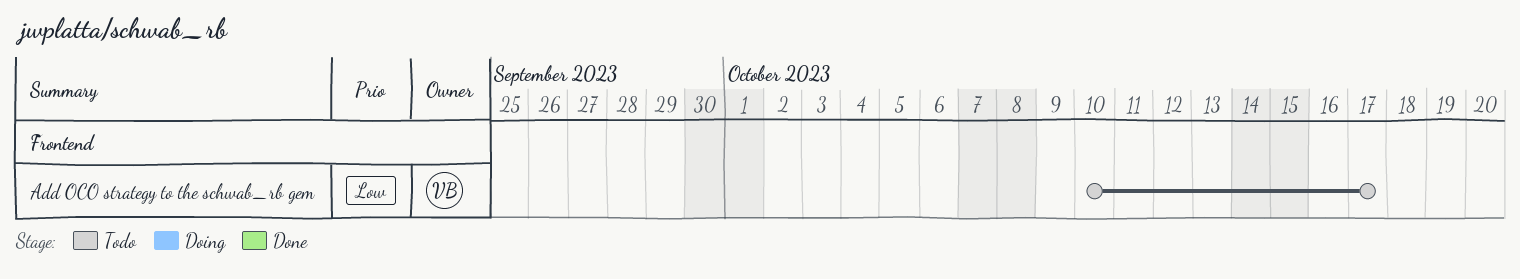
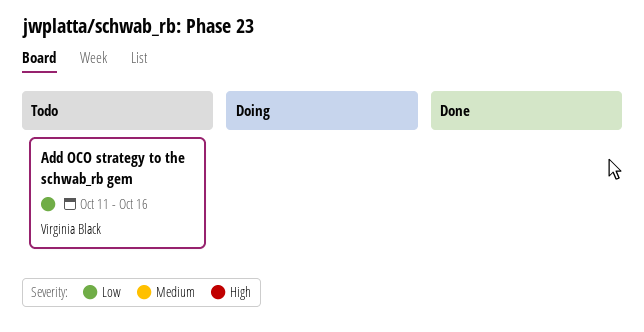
Add OCO strategy to the schwab_rb gem, start: Oct 10 -> Oct 11
Add OCO strategy to the schwab_rb gem, due: Oct 17 -> Oct 16

